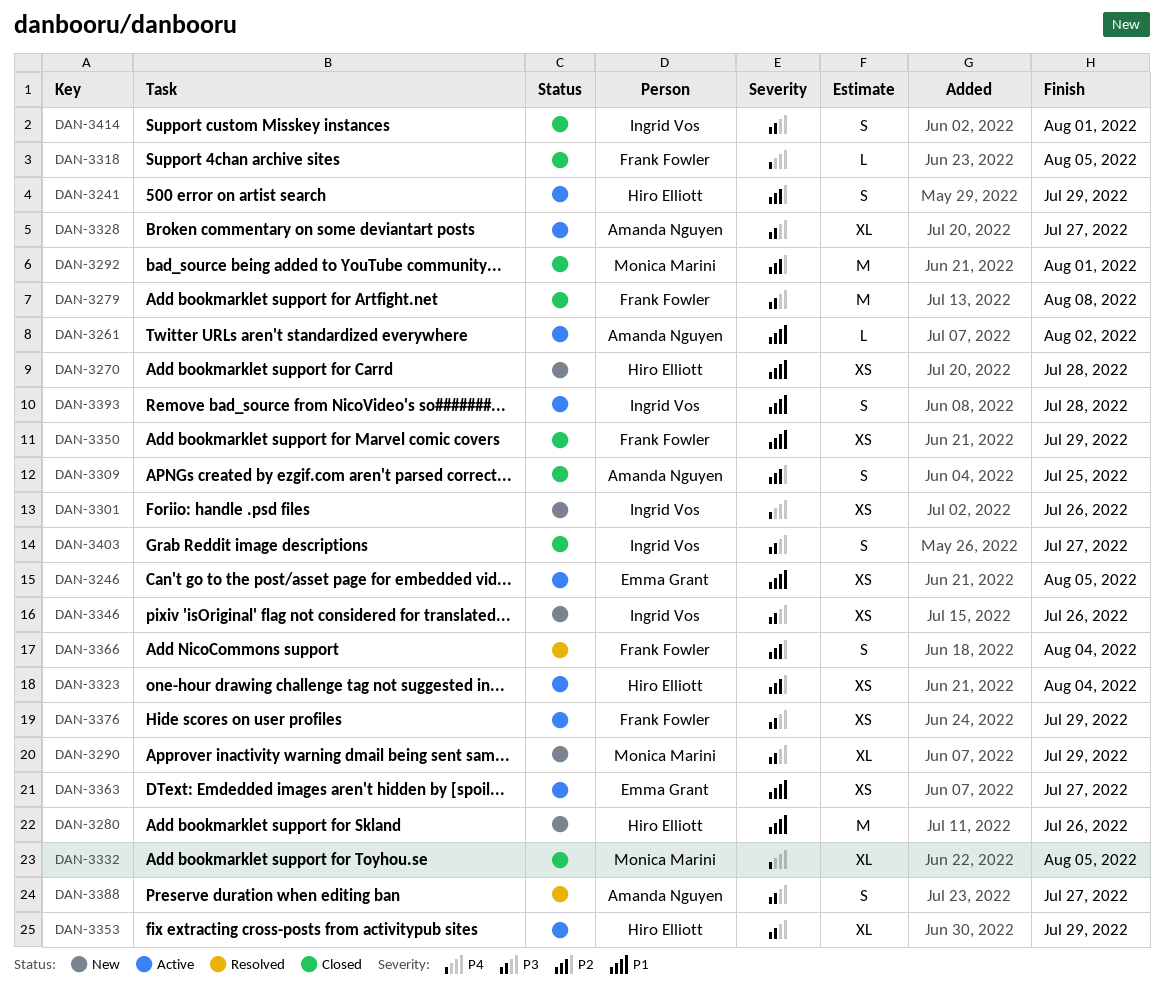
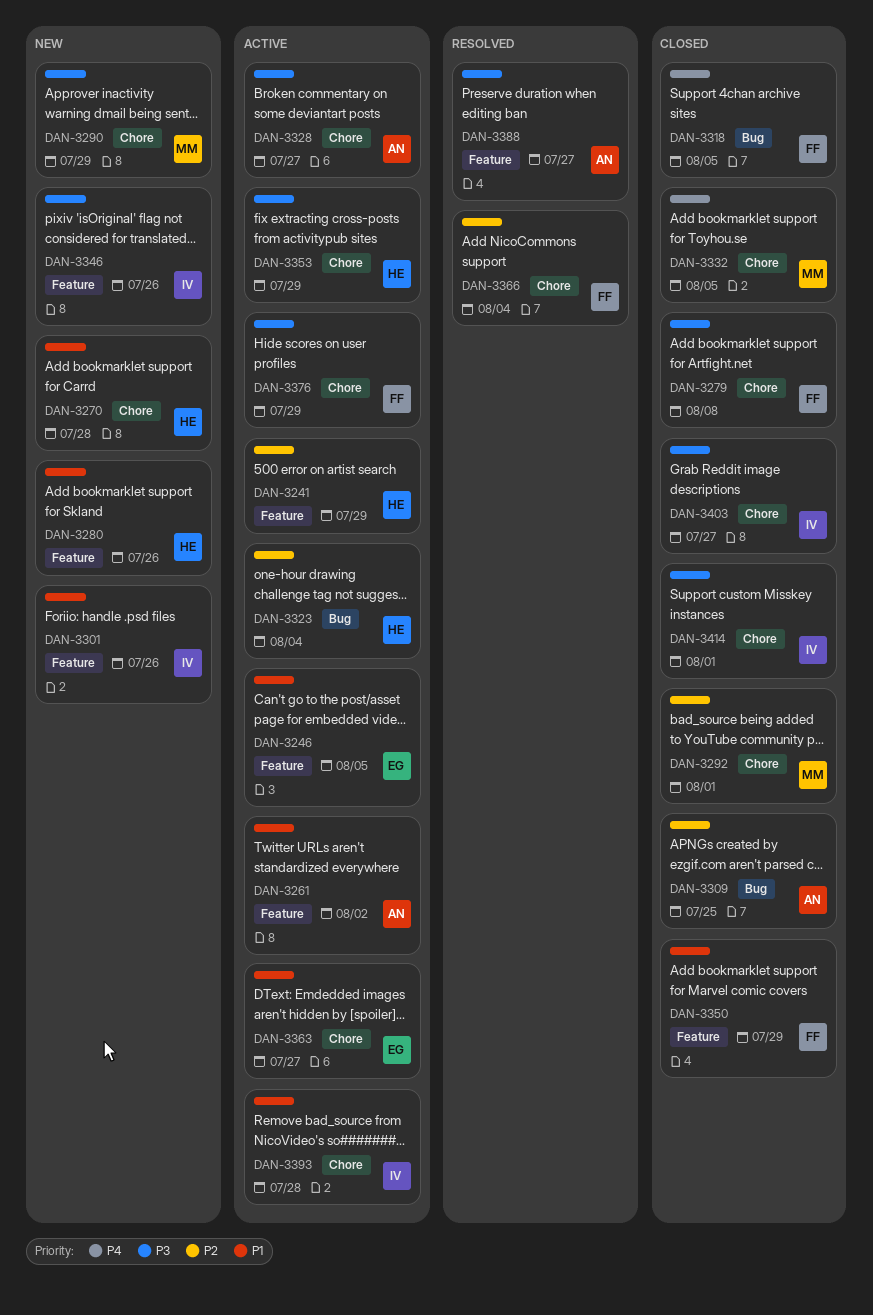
DAN-3301, priority: P4 -> P1

